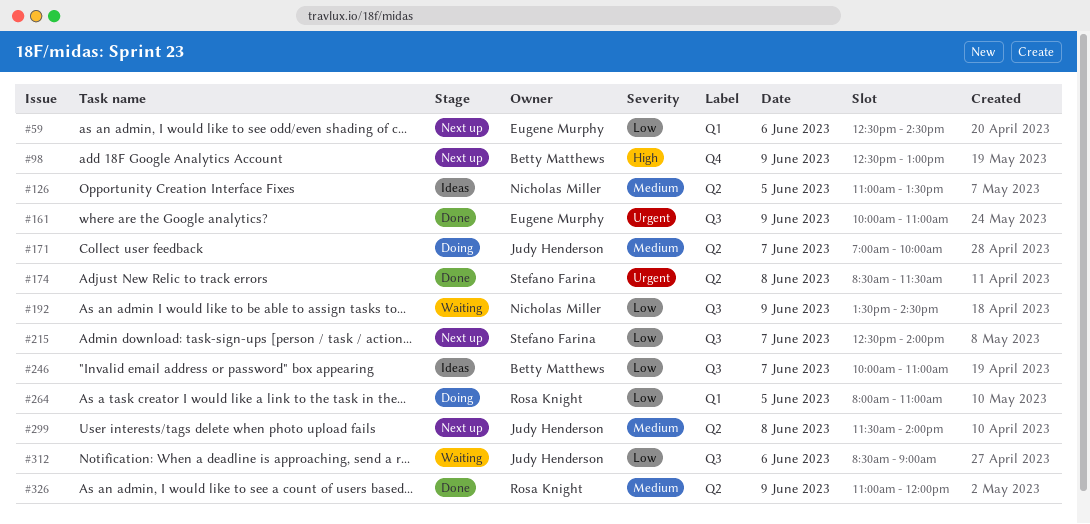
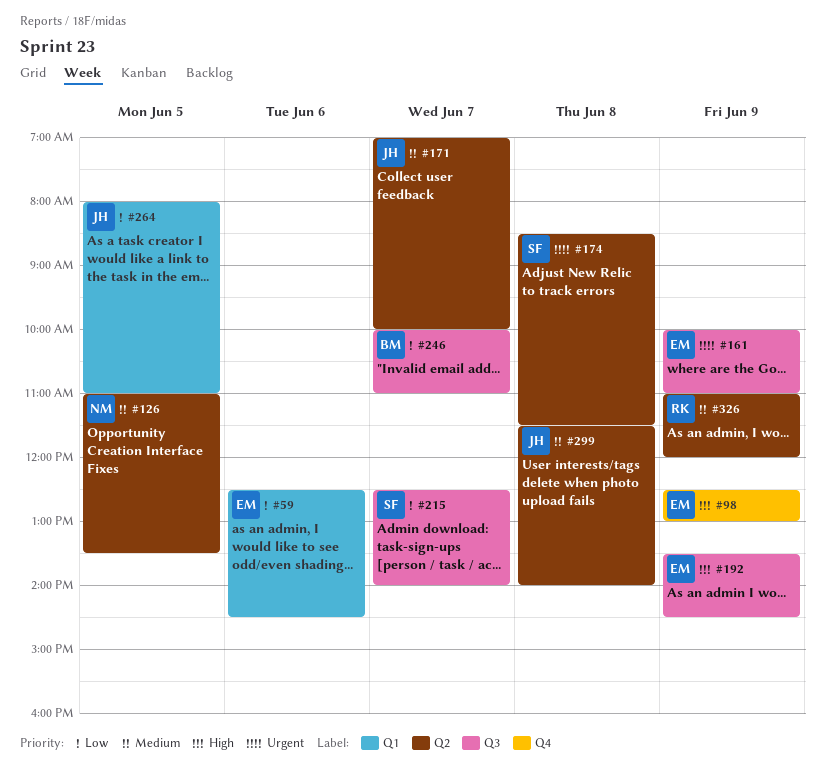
#98, owner: Betty Matthews -> Eugene Murphy
#192, owner: Nicholas Miller -> Eugene Murphy
#192, priority: Low -> High
#264, owner: Rosa Knight -> Judy Henderson
#312: present -> none

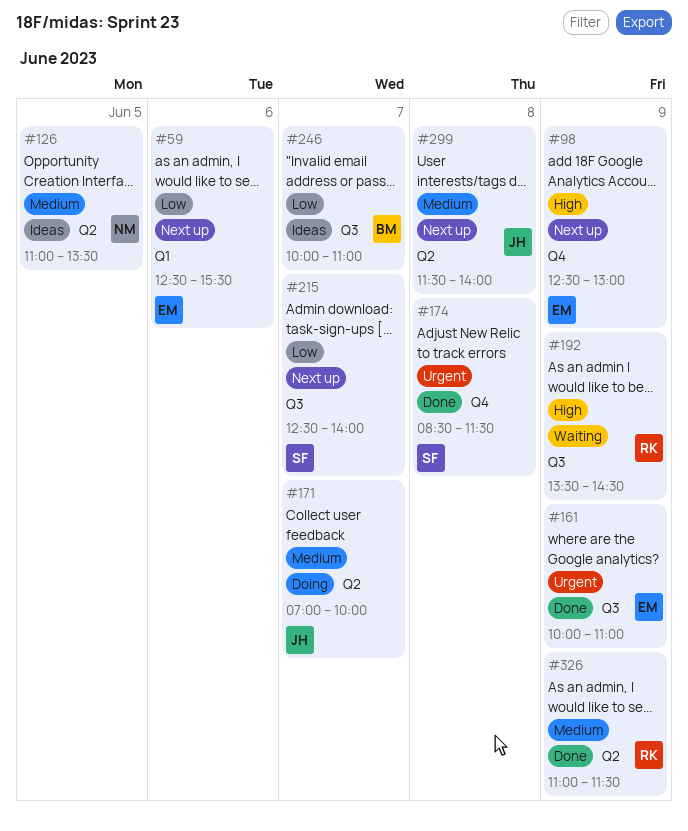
#59, ends: 14:30 -> 15:30
#174, label: Q2 -> Q4
#192, owner: EM -> RK
#264: present -> none
#326, ends: 12:00 -> 11:30

